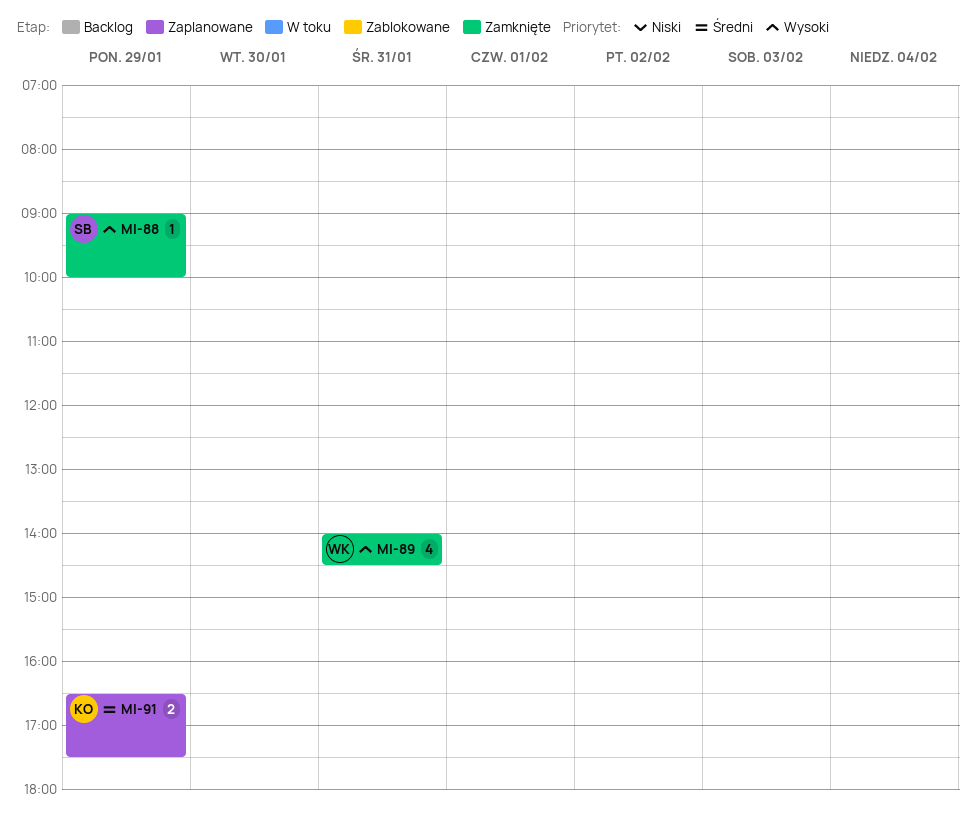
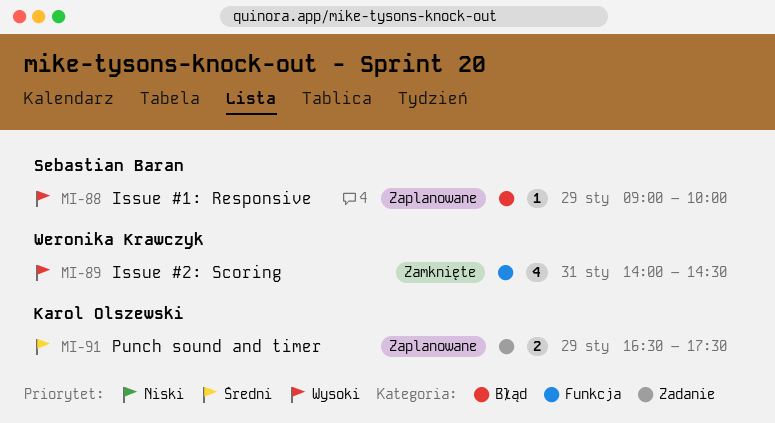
MI-88, status: Zamknięte -> Zaplanowane

